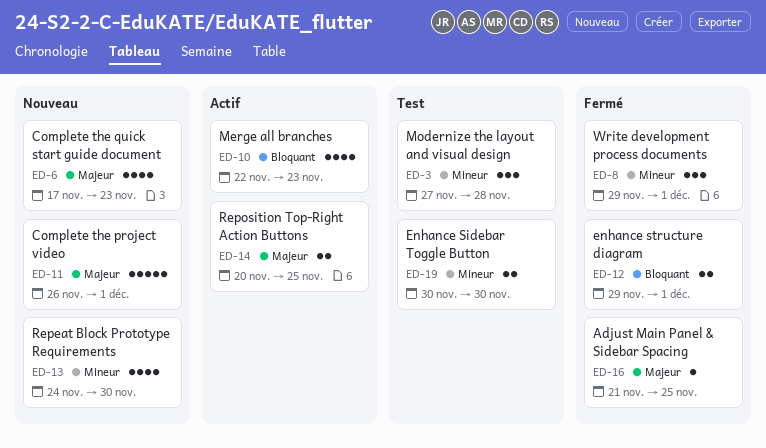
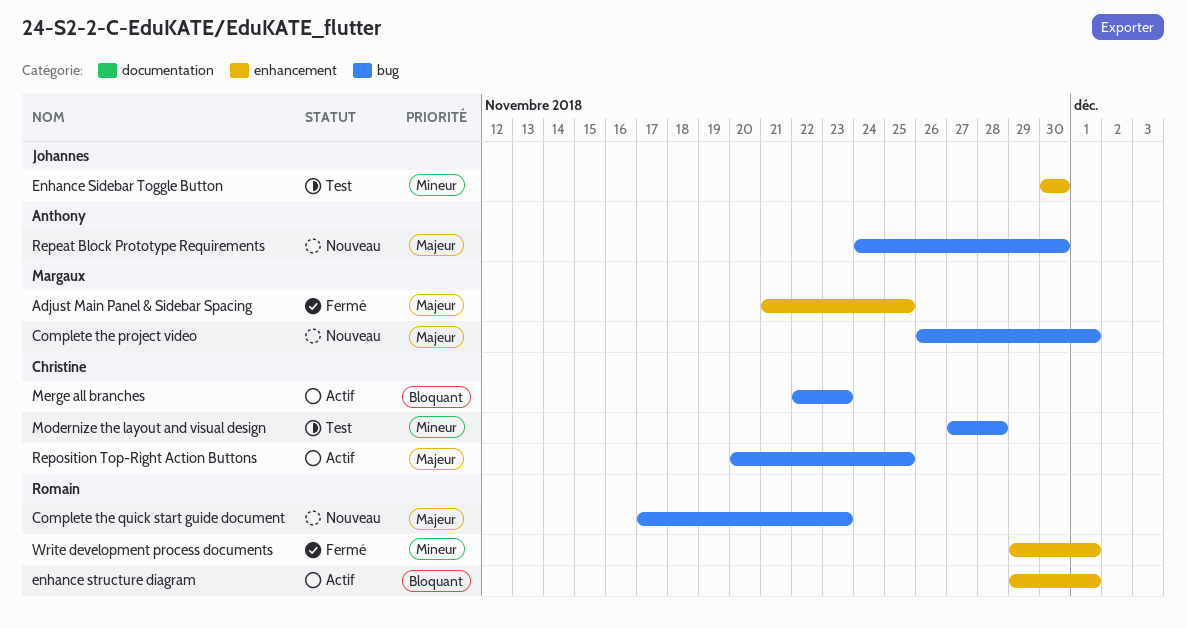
enhance structure diagram, status: Fermé -> Actif
Repeat Block Prototype Requirements, priority: Mineur -> Majeur

